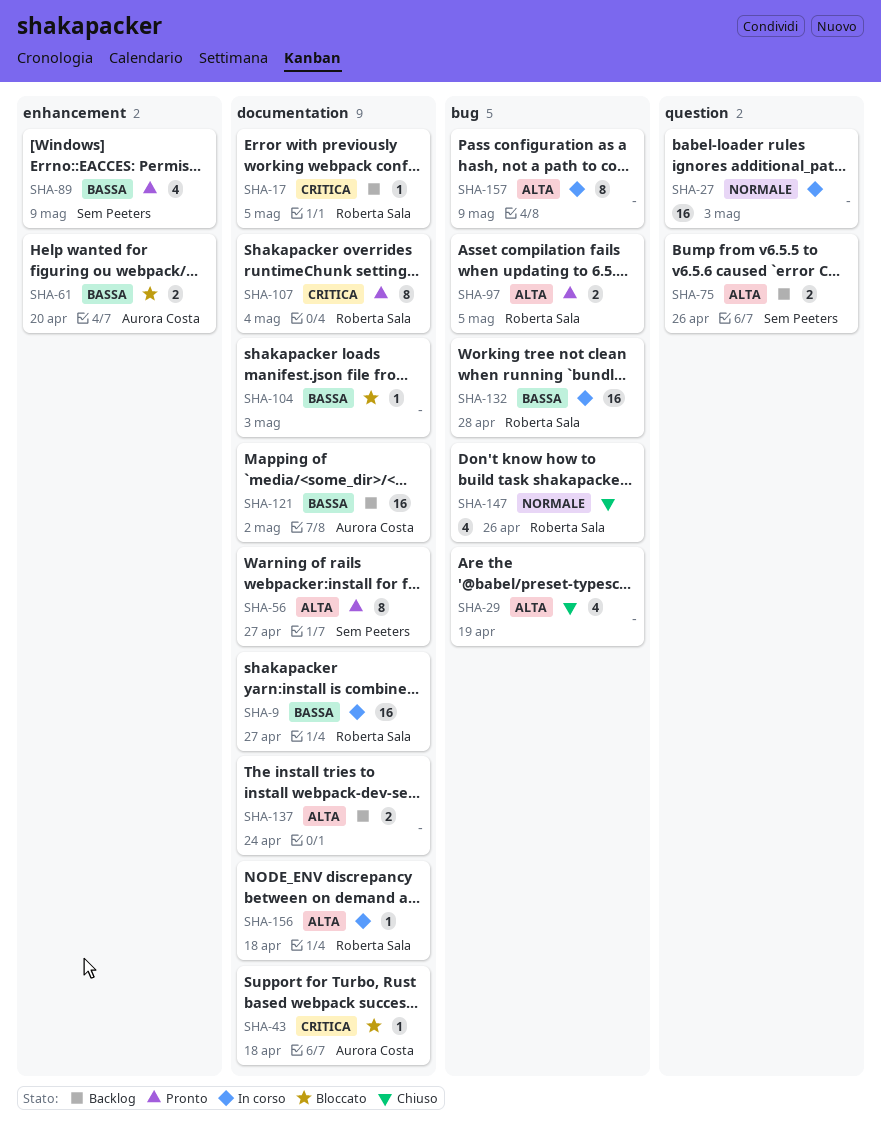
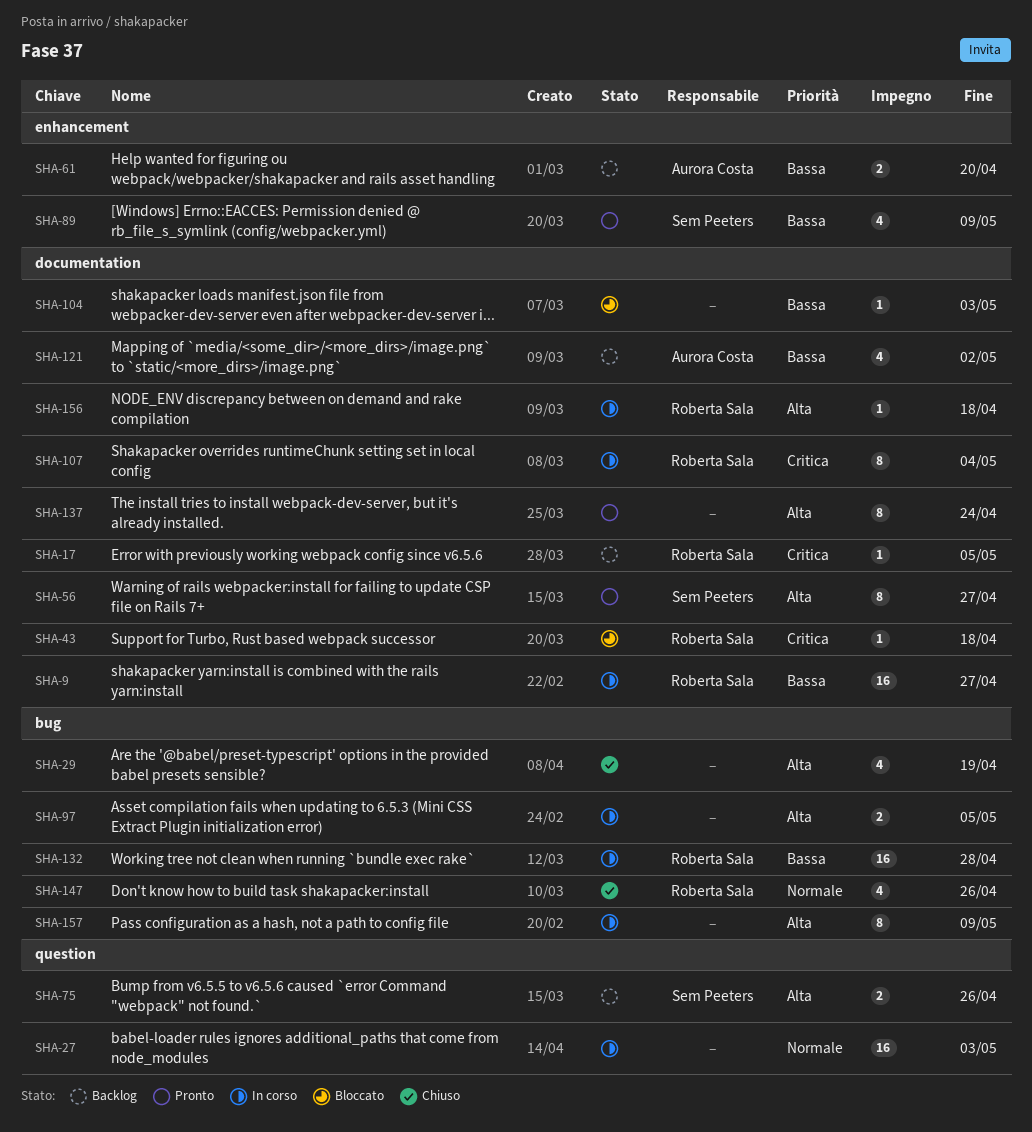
SHA-43, owner: Aurora Costa -> Roberta Sala
SHA-61, status: Bloccato -> Backlog
SHA-97, status: Pronto -> In corso
SHA-97, owner: Roberta Sala -> none
SHA-107, status: Pronto -> In corso
SHA-121, estimate: 16 -> 4
SHA-137, status: Backlog -> Pronto
SHA-137, estimate: 2 -> 8

